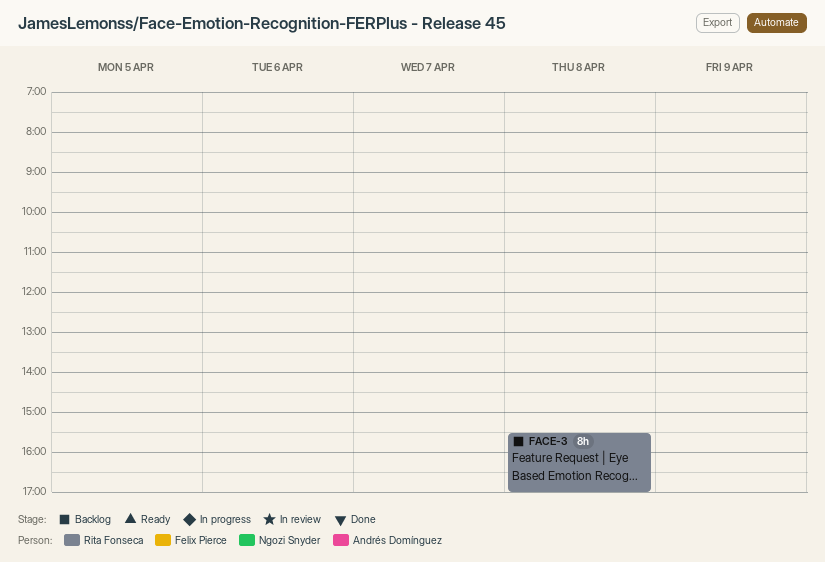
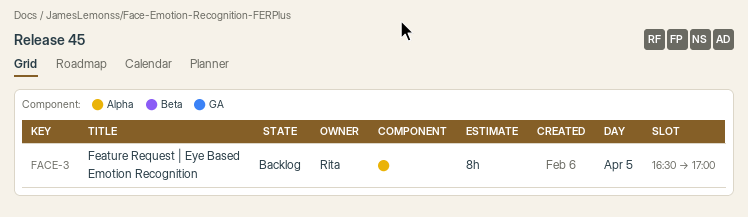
FACE-3, day: Apr 8 -> Apr 5
FACE-3, begins: 15:30 -> 16:30

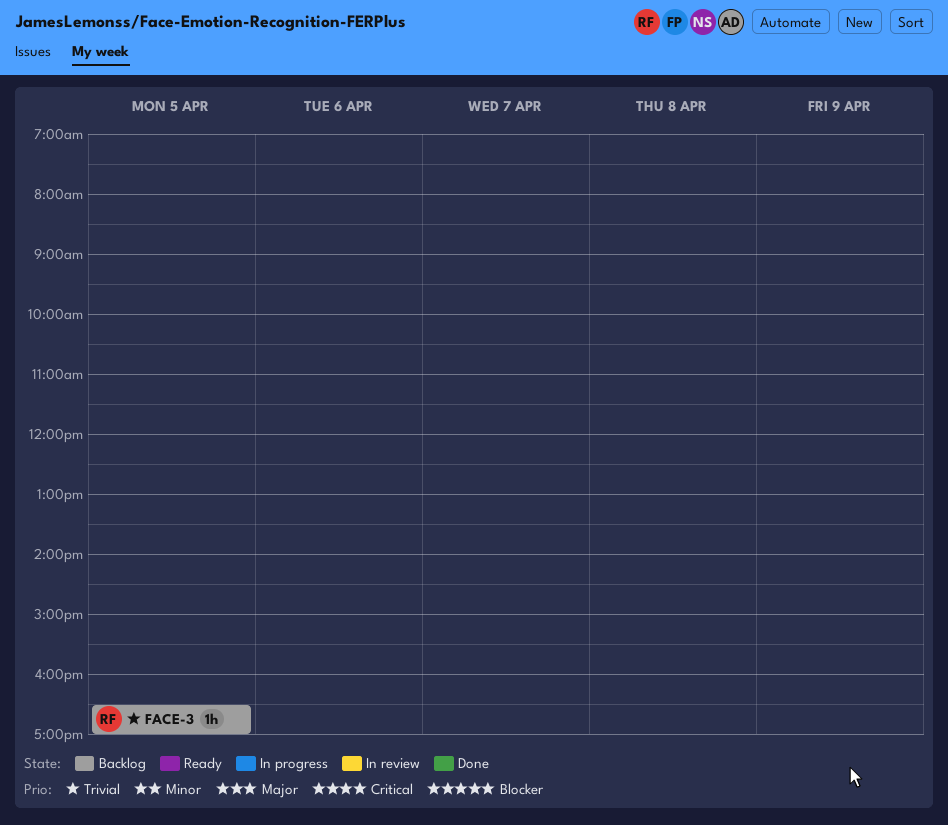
FACE-3, estimate: 8h -> 1h

